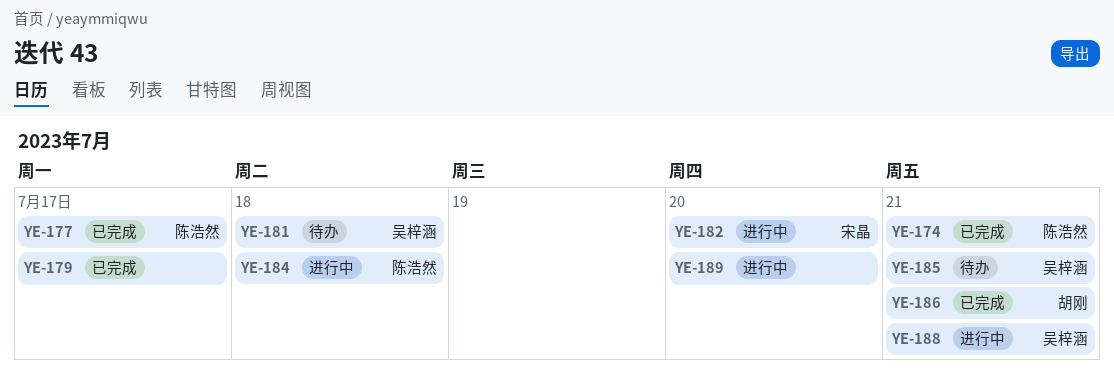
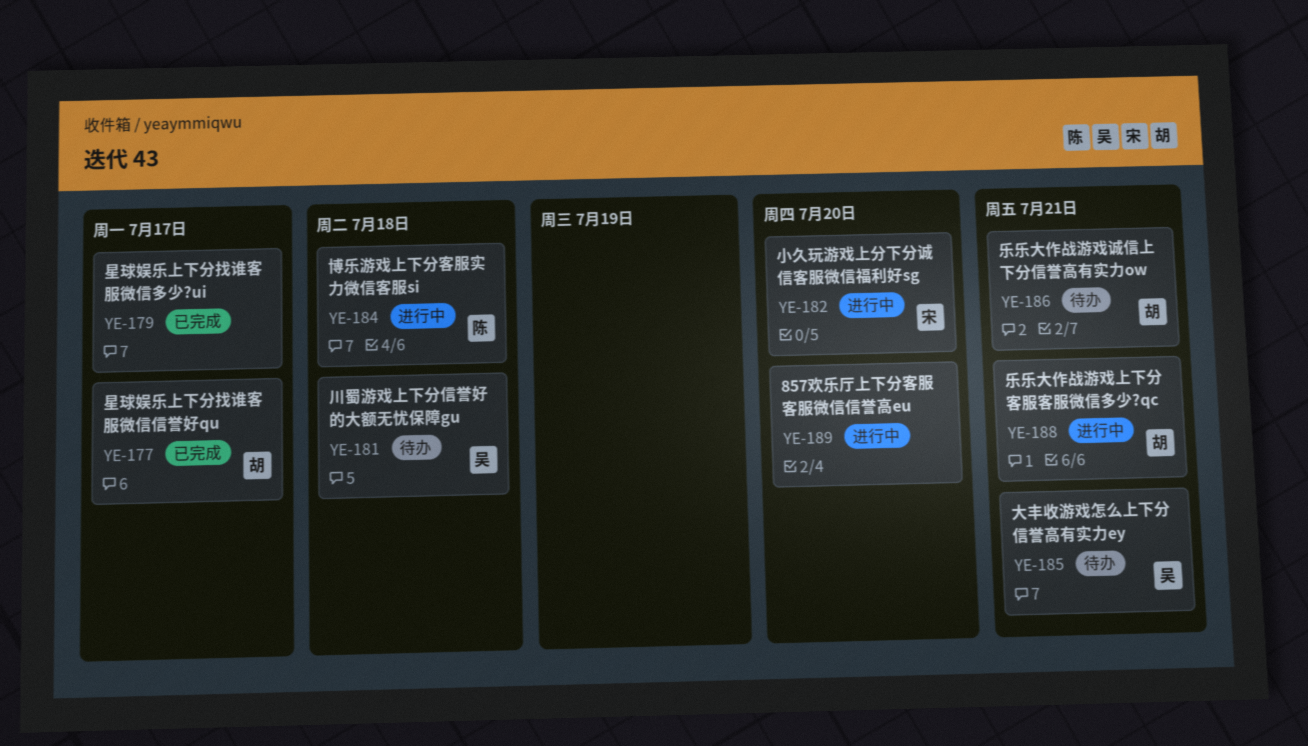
YE-174: present -> none
YE-177, owner: 陈浩然 -> 胡刚
YE-186, status: 已完成 -> 待办
YE-188, owner: 吴梓涵 -> 胡刚

